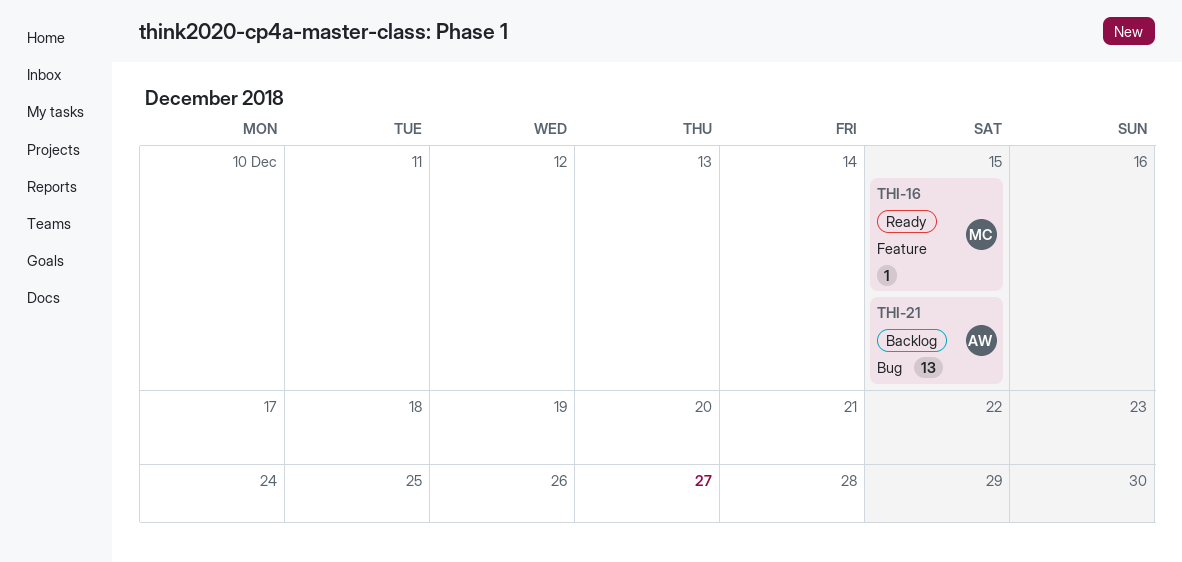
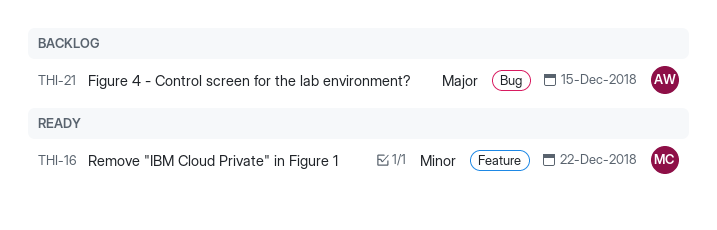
THI-16, due: Dec 15 -> Dec 22

